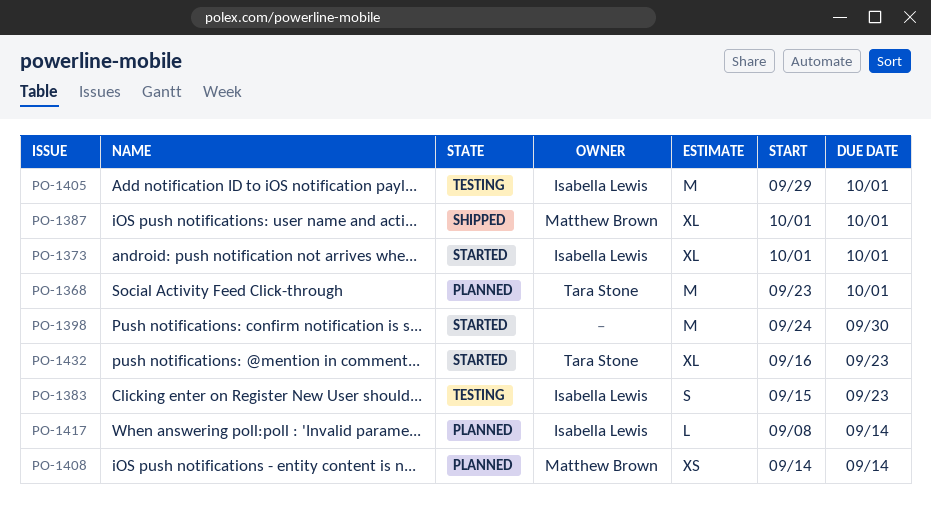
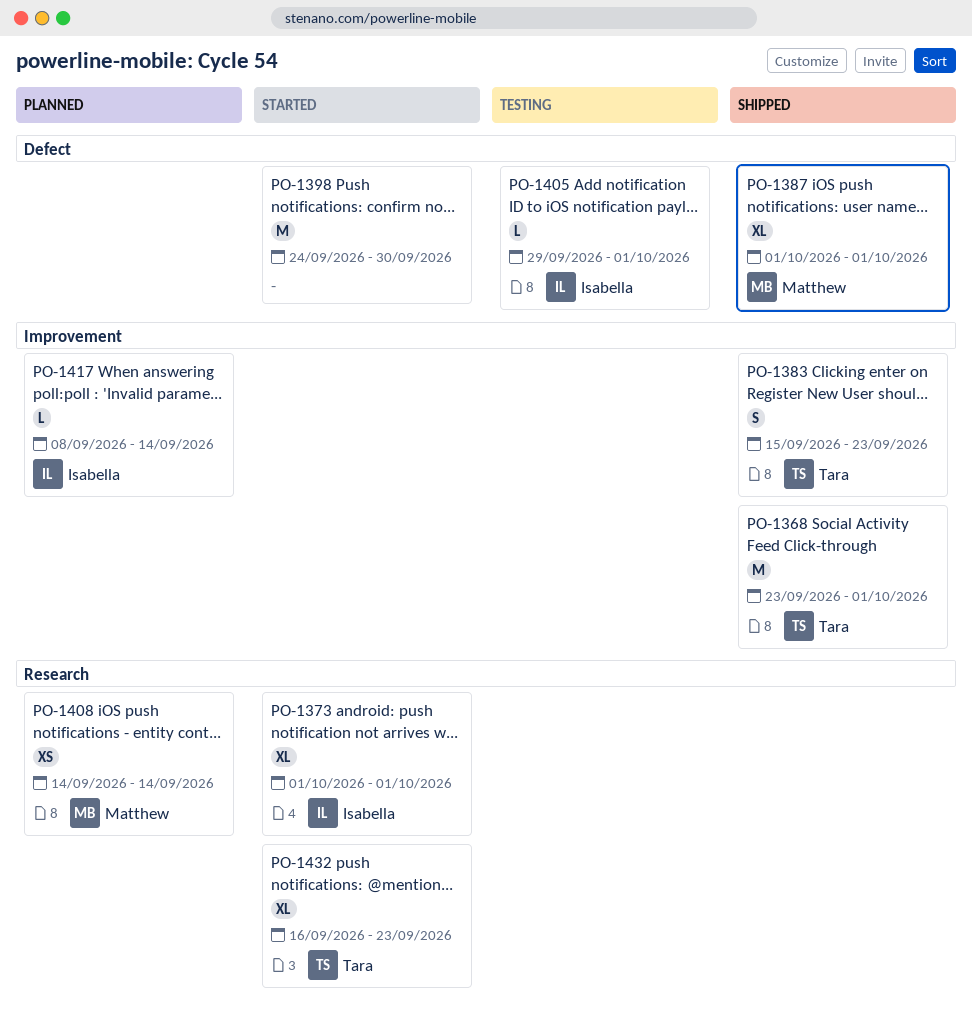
PO-1368, status: Planned -> Shipped
PO-1383, status: Testing -> Shipped
PO-1383, owner: Isabella Lewis -> Tara Stone
PO-1405, estimate: M -> L

